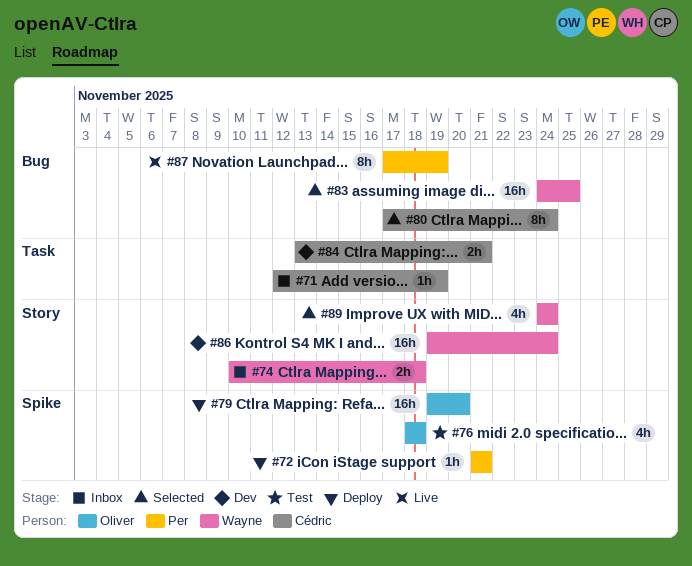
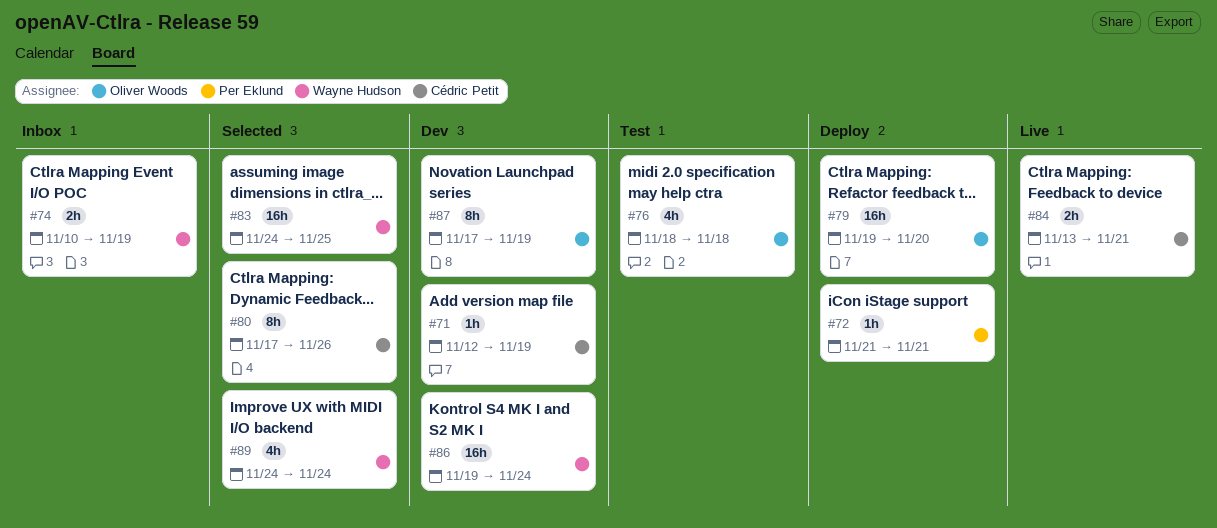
#71, status: Inbox -> Dev
#74, due: Nov 18 -> Nov 19
#80, due: Nov 24 -> Nov 26
#84, status: Dev -> Live
#87, status: Live -> Dev
#87, owner: Per Eklund -> Oliver Woods

